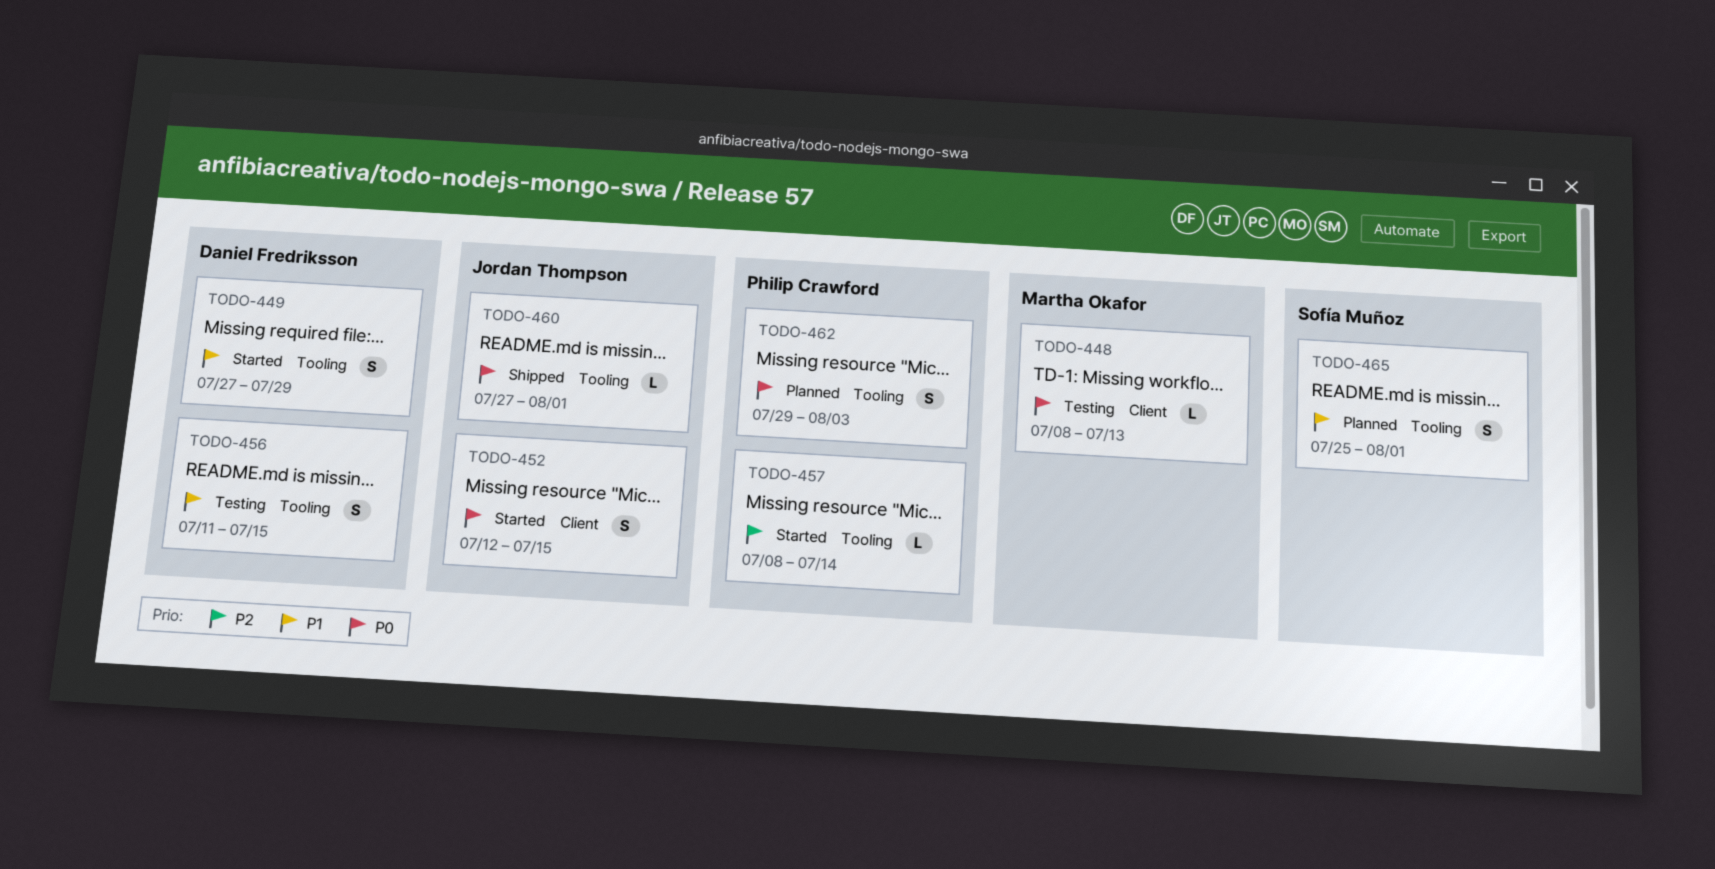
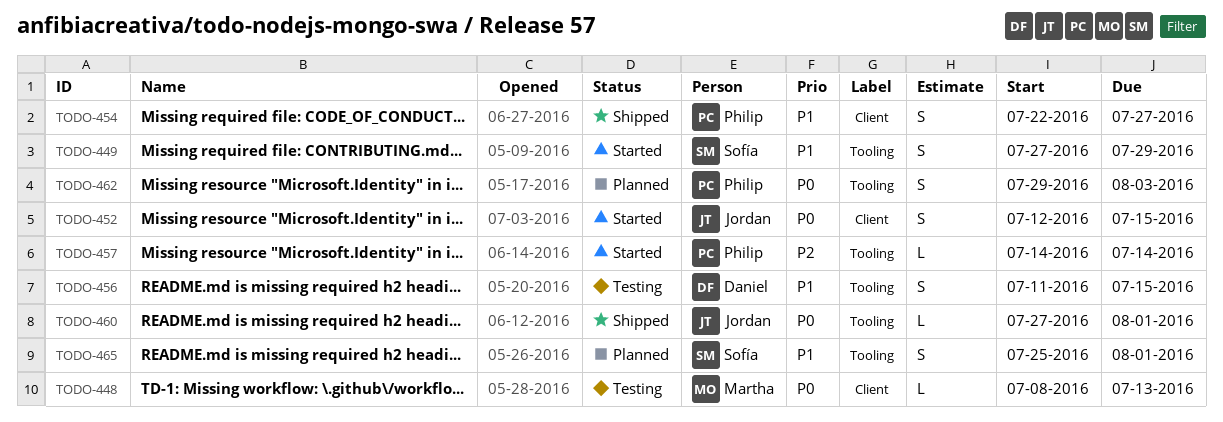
TODO-449, owner: Daniel Fredriksson -> Sofía Muñoz
TODO-454: none -> present
TODO-457, start: Jul 8 -> Jul 14

